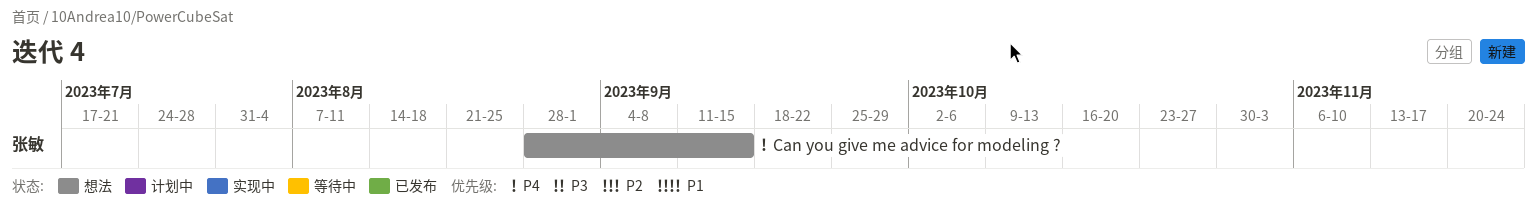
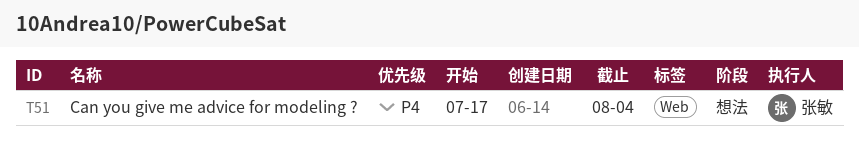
Can you give me advice for modeling ?, start: Aug 28 -> Jul 17
Can you give me advice for modeling ?, due: Sep 15 -> Aug 4

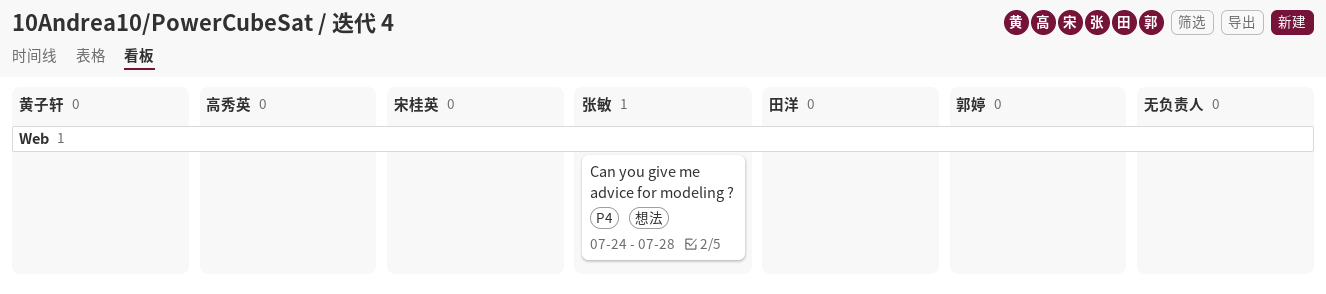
Can you give me advice for modeling ?, start: Jul 17 -> Jul 24
Can you give me advice for modeling ?, due: Aug 4 -> Jul 28

